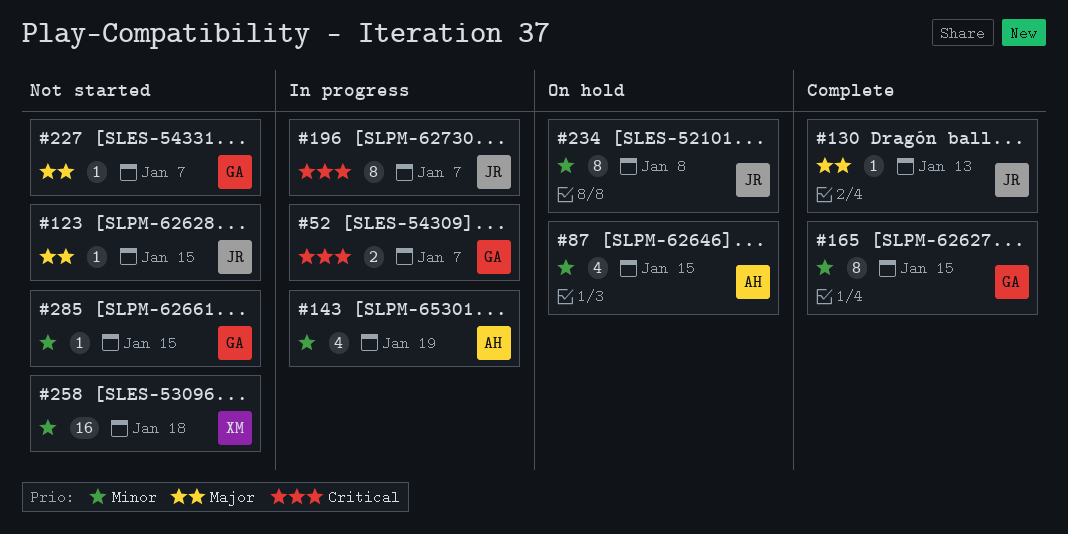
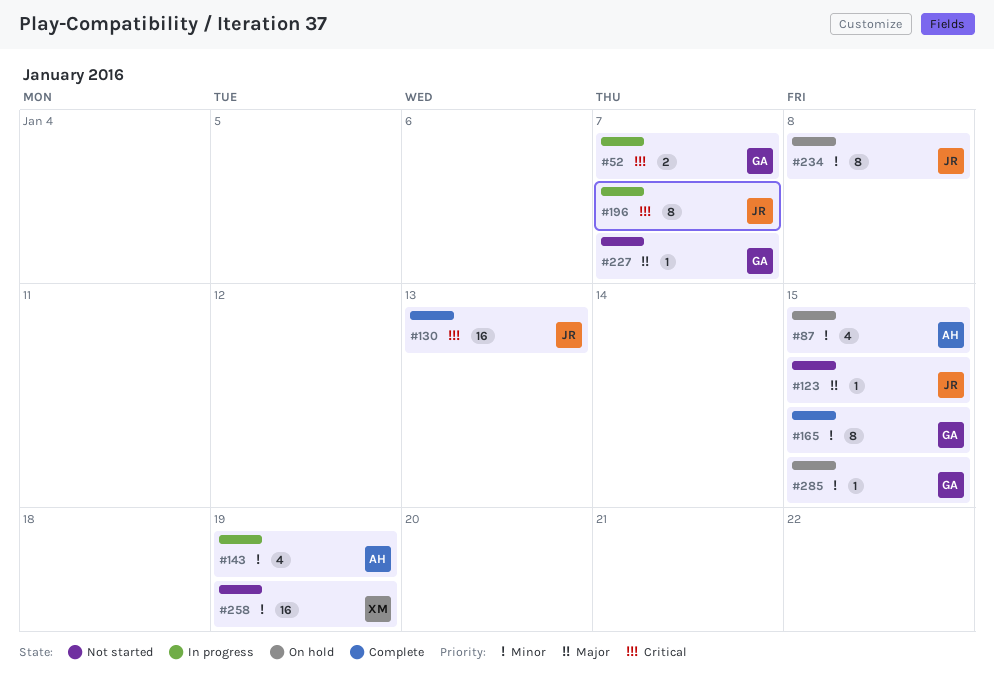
#130, priority: Major -> Critical
#130, estimate: 1 -> 16
#258, due: Jan 18 -> Jan 19
#285, status: Not started -> On hold

